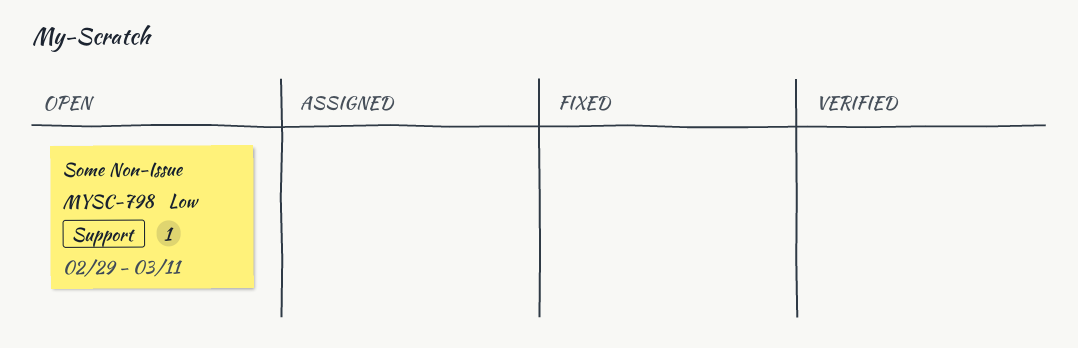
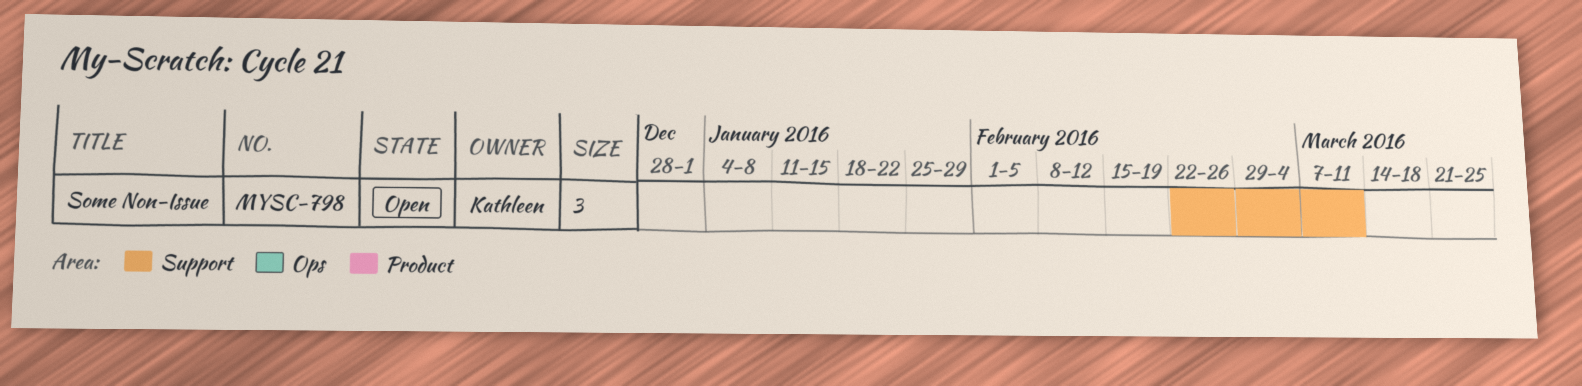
MYSC-798, estimate: 1 -> 3
MYSC-798, start: Feb 29 -> Feb 22

